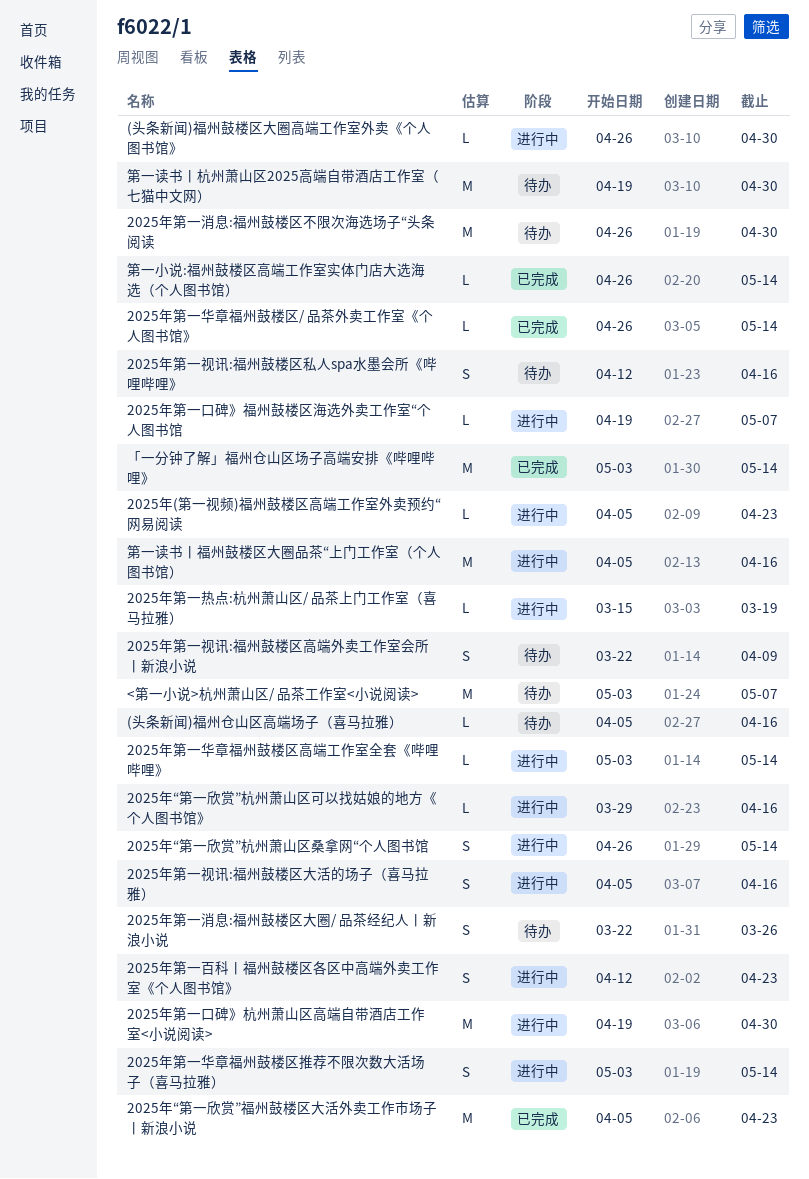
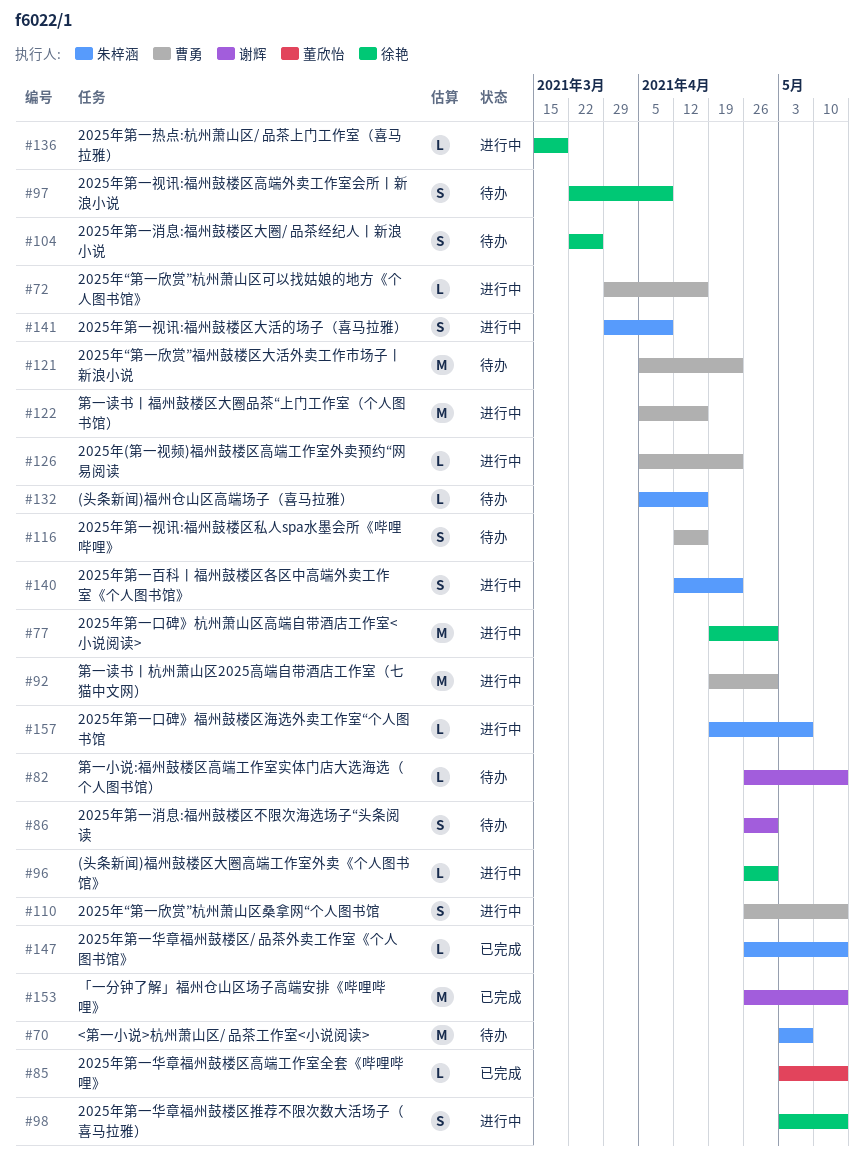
2025年“第一欣赏”福州鼓楼区大活外卖工作市场子丨新浪小说, status: 已完成 -> 待办
2025年第一华章福州鼓楼区高端工作室全套《哔哩哔哩》, status: 进行中 -> 已完成
2025年第一消息:福州鼓楼区不限次海选场子“头条阅读, estimate: M -> S
2025年第一视讯:福州鼓楼区大活的场子（喜马拉雅）, start: Apr 5 -> Mar 29
2025年第一视讯:福州鼓楼区大活的场子（喜马拉雅）, due: Apr 16 -> Apr 9
「一分钟了解」福州仓山区场子高端安排《哔哩哔哩》, start: May 3 -> Apr 26
第一小说:福州鼓楼区高端工作室实体门店大选海选（个人图书馆）, status: 已完成 -> 待办
第一读书丨杭州萧山区2025高端自带酒店工作室（七猫中文网）, status: 待办 -> 进行中

